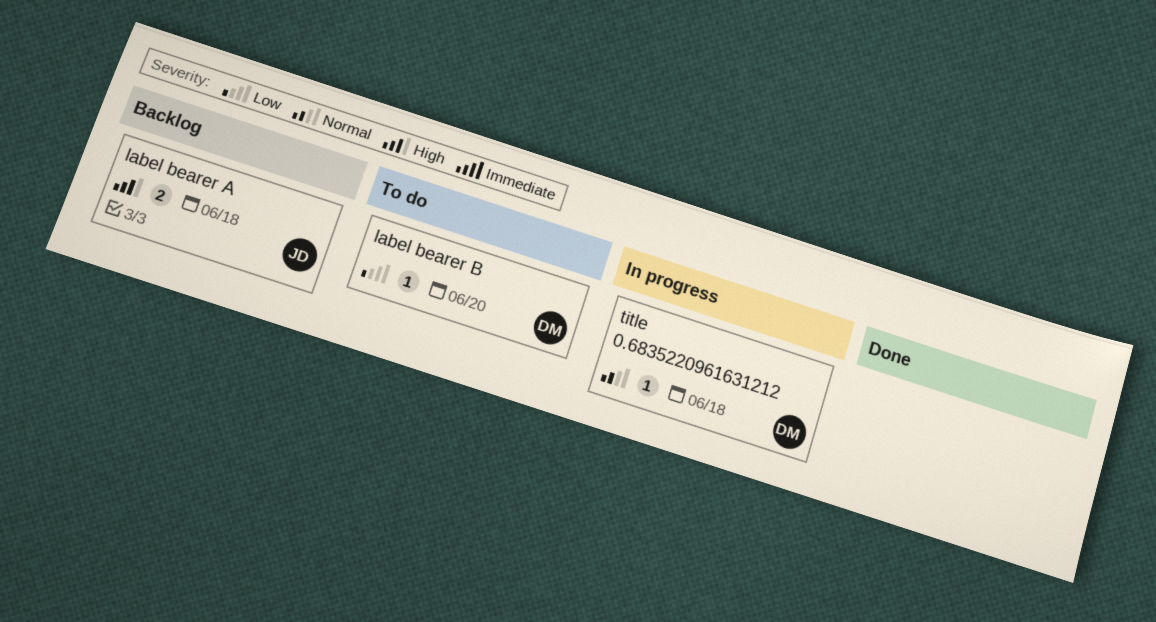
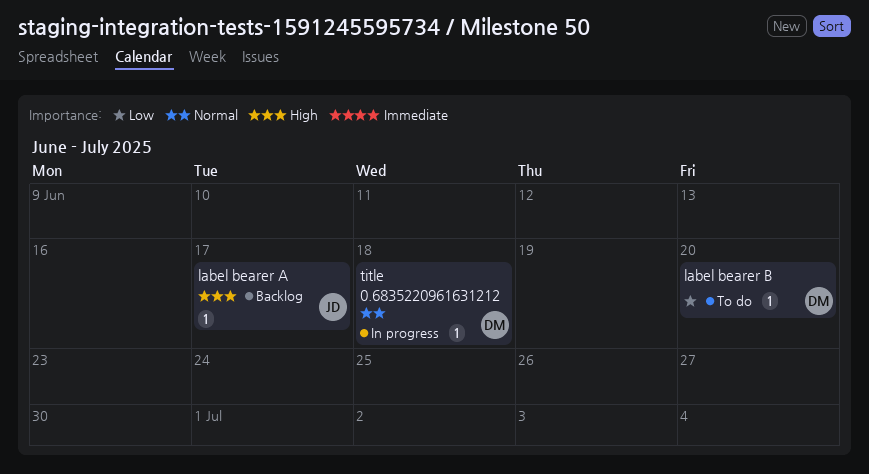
label bearer A, estimate: 2 -> 1
label bearer A, due: Jun 18 -> Jun 17

